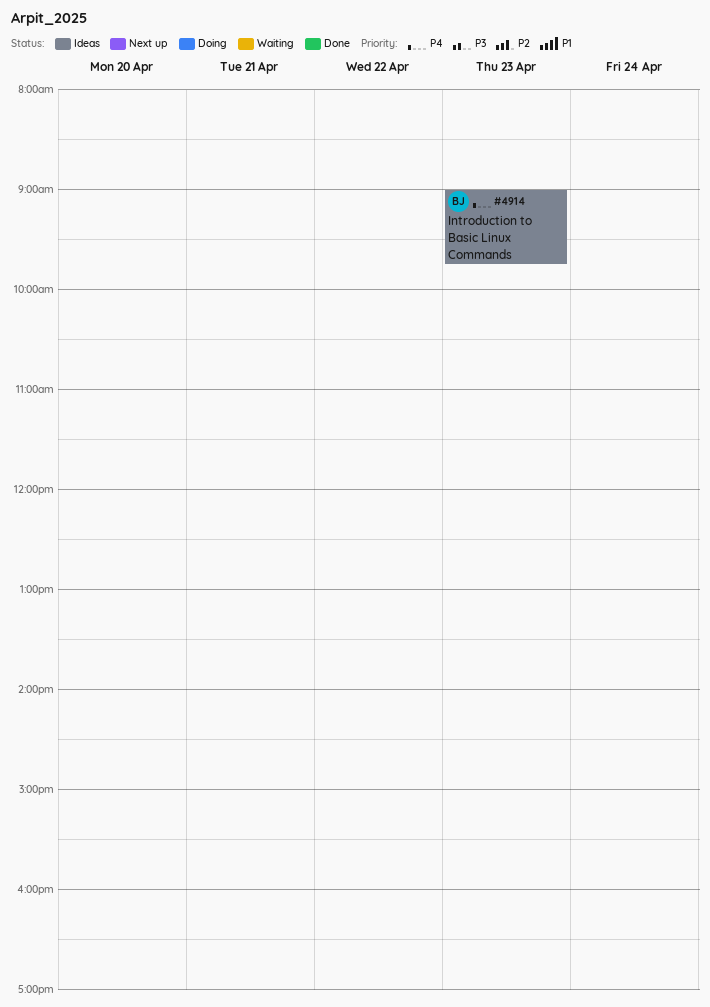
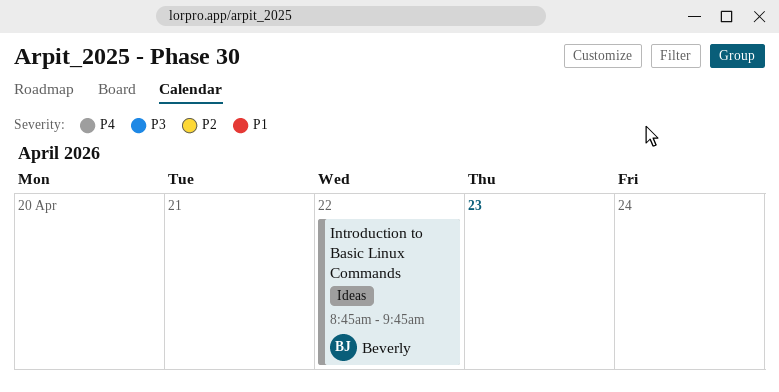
Introduction to Basic Linux Commands, day: Apr 23 -> Apr 22
Introduction to Basic Linux Commands, begins: 09:00 -> 08:45

